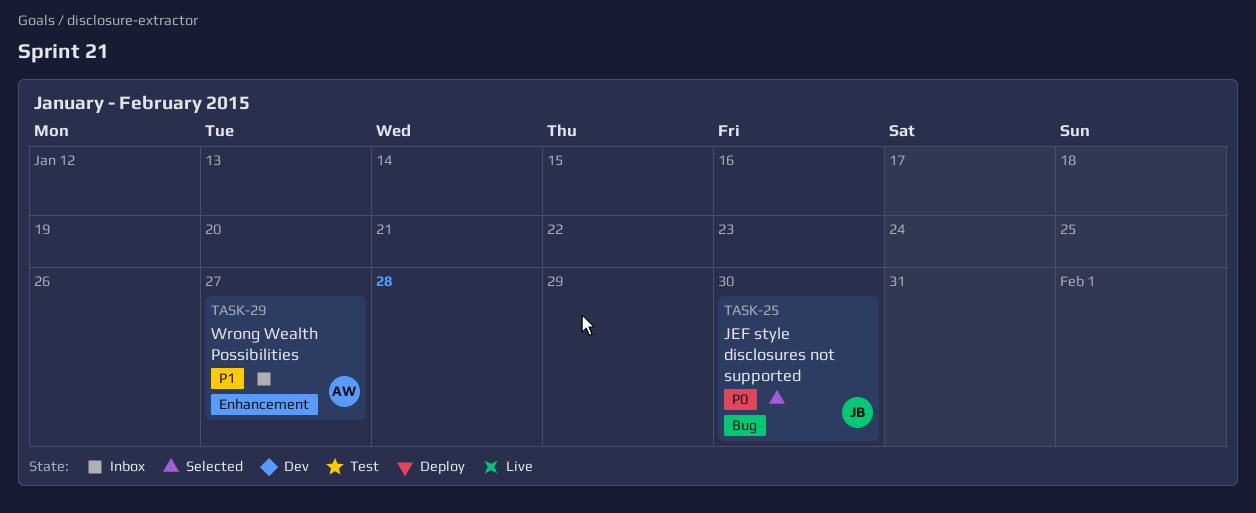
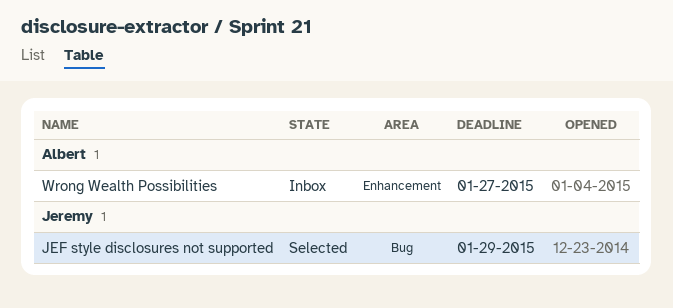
JEF style disclosures not supported, due: Jan 30 -> Jan 29

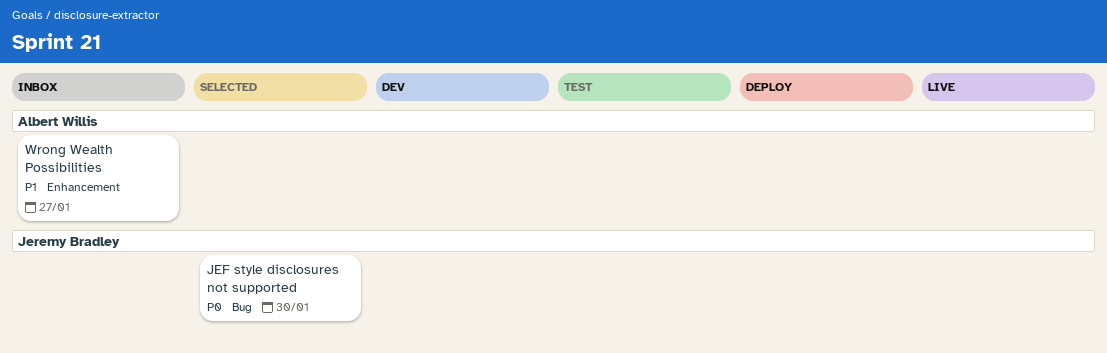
JEF style disclosures not supported, due: Jan 29 -> Jan 30

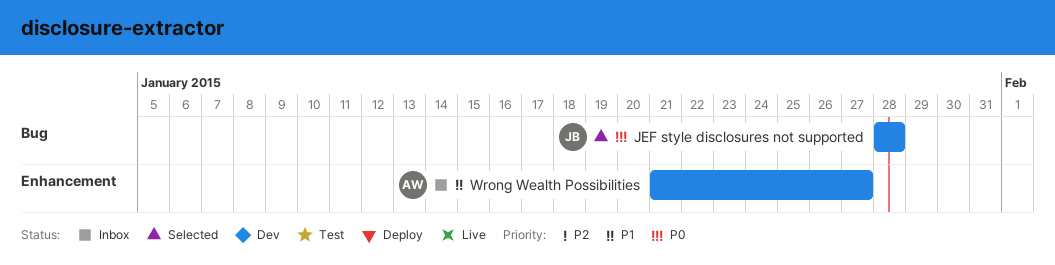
JEF style disclosures not supported, due: Jan 30 -> Jan 28

